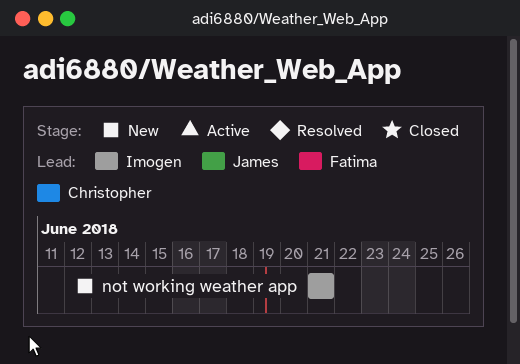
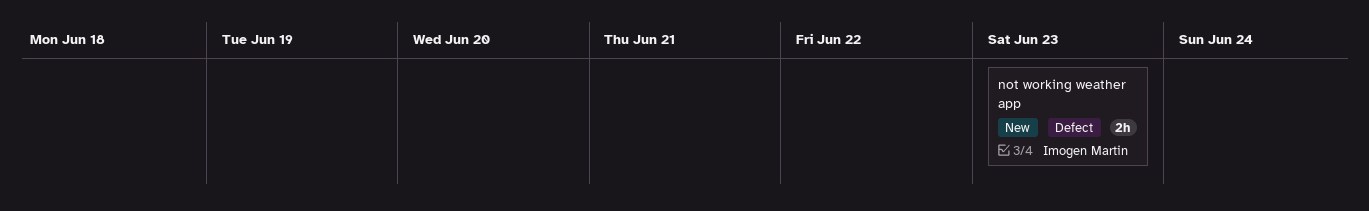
not working weather app, due: Jun 21 -> Jun 23

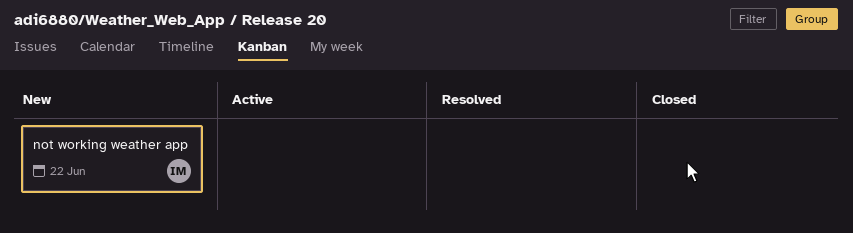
not working weather app, due: Jun 23 -> Jun 22

